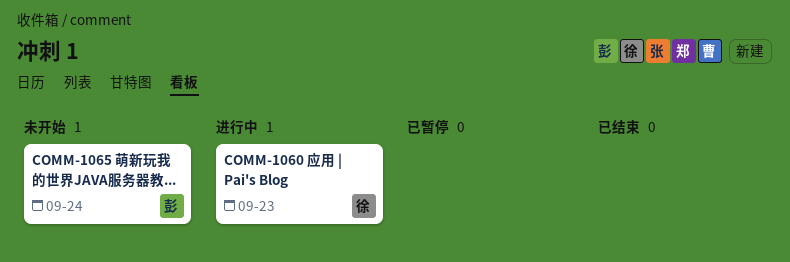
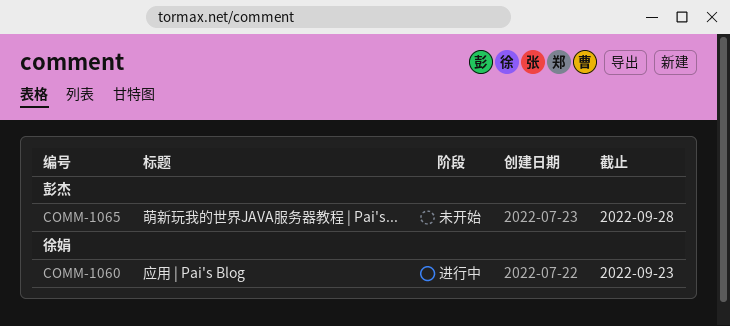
COMM-1065, due: Sep 24 -> Sep 28

